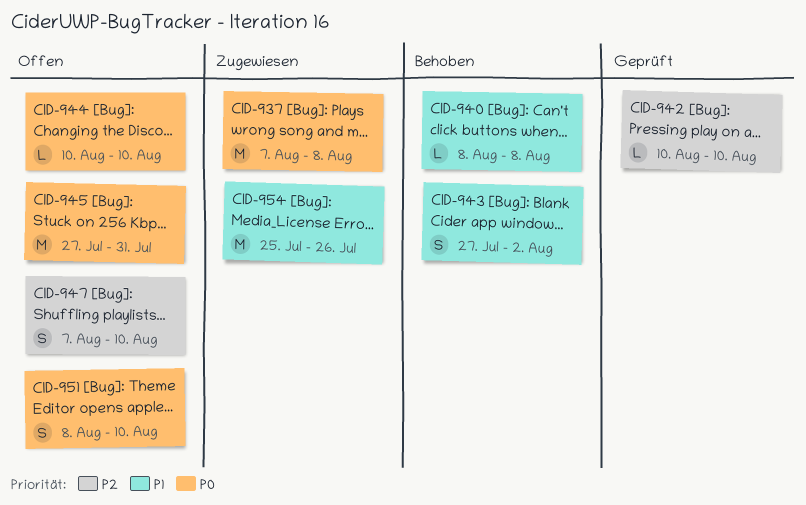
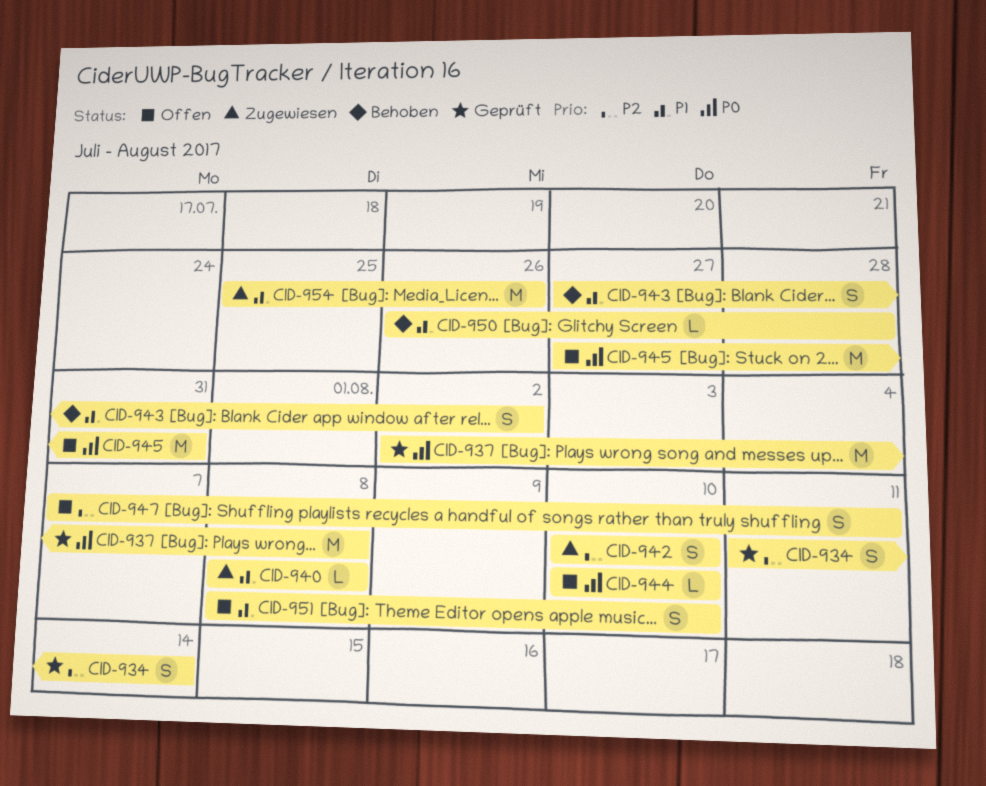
CID-934: none -> present
CID-937, status: Zugewiesen -> Geprüft
CID-937, start: Aug 7 -> Aug 2
CID-940, status: Behoben -> Zugewiesen
CID-942, status: Geprüft -> Zugewiesen
CID-942, estimate: L -> S
CID-947, due: Aug 10 -> Aug 11
CID-950: none -> present
CID-951, priority: P0 -> P1

